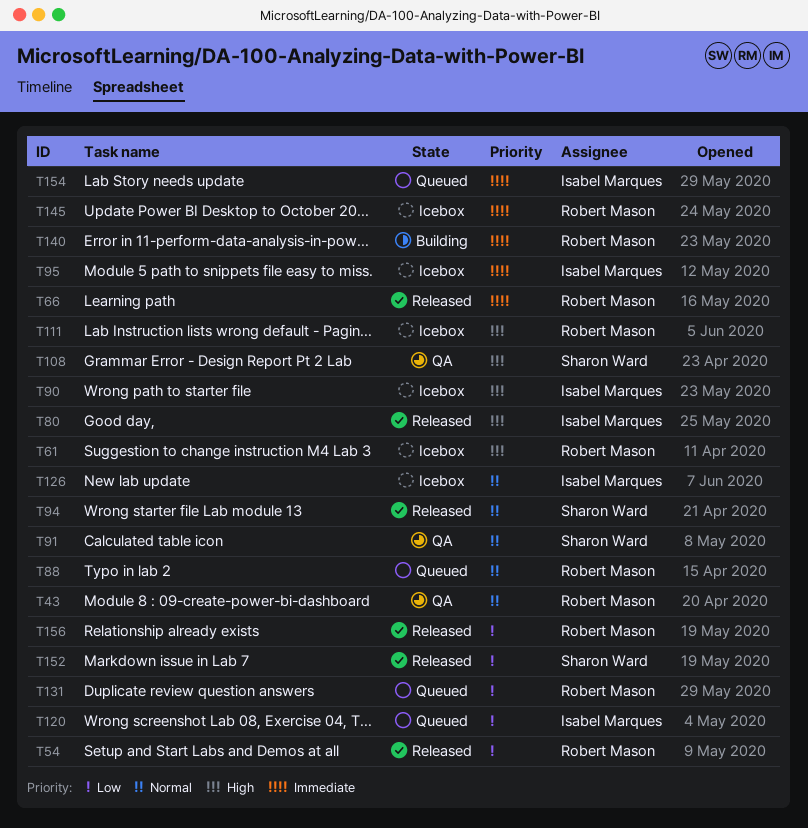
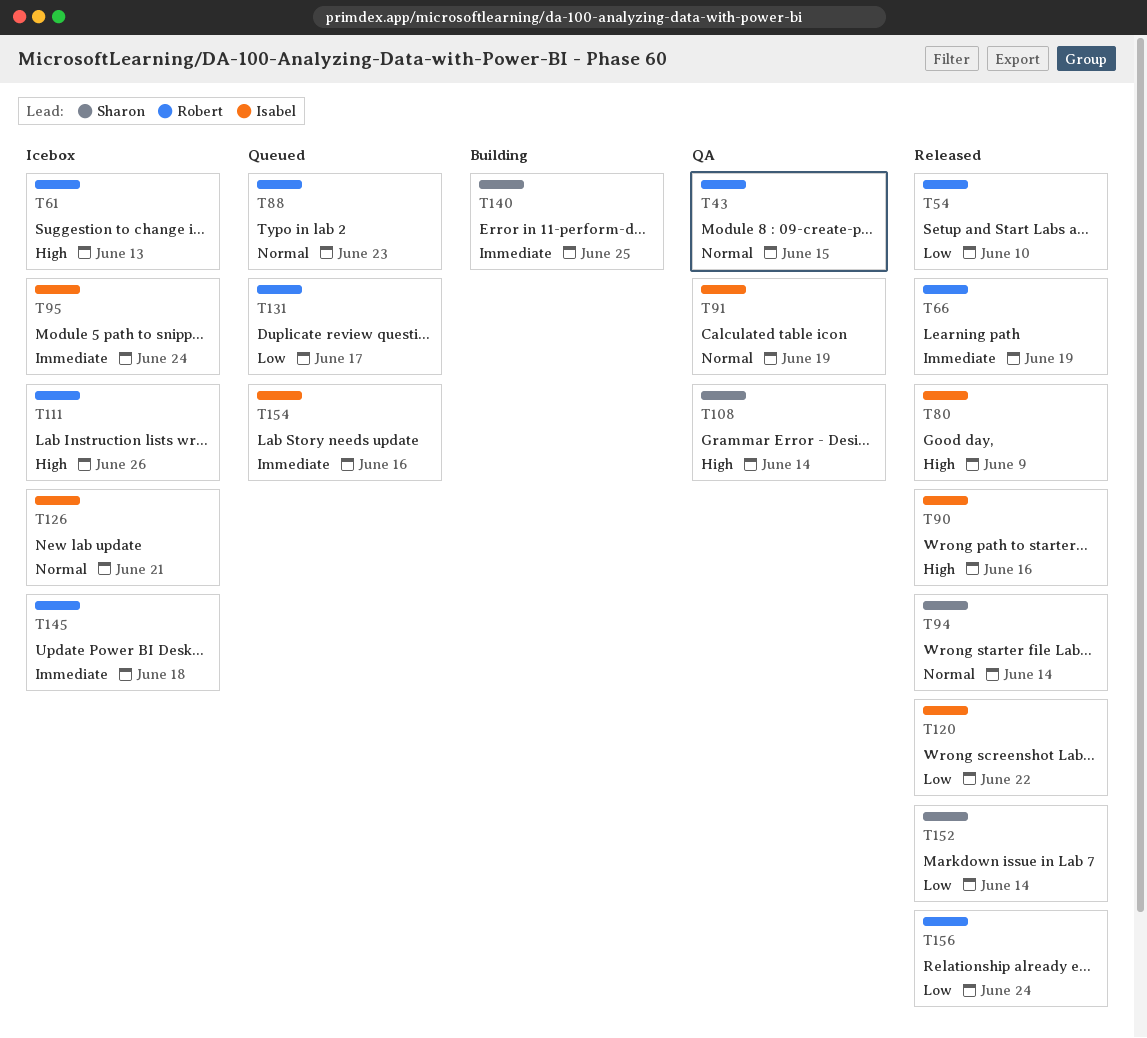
T90, status: Icebox -> Released
T91, owner: Sharon Ward -> Isabel Marques
T120, status: Queued -> Released
T140, owner: Robert Mason -> Sharon Ward

